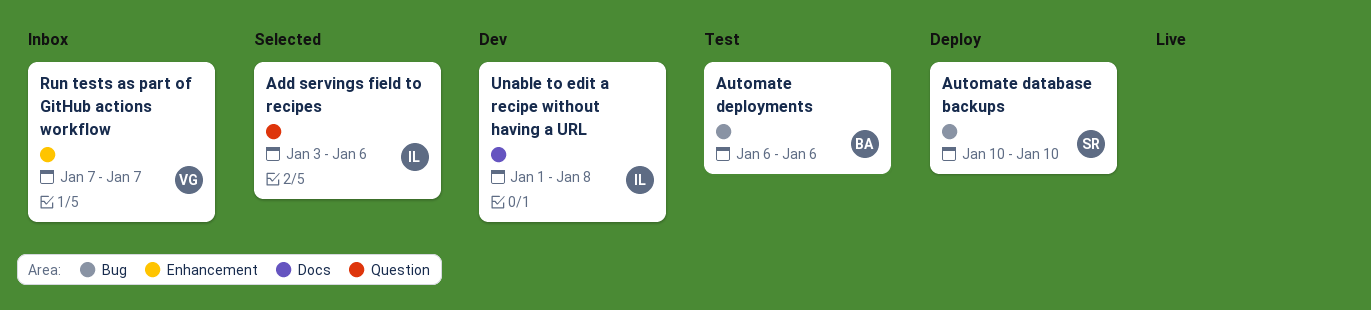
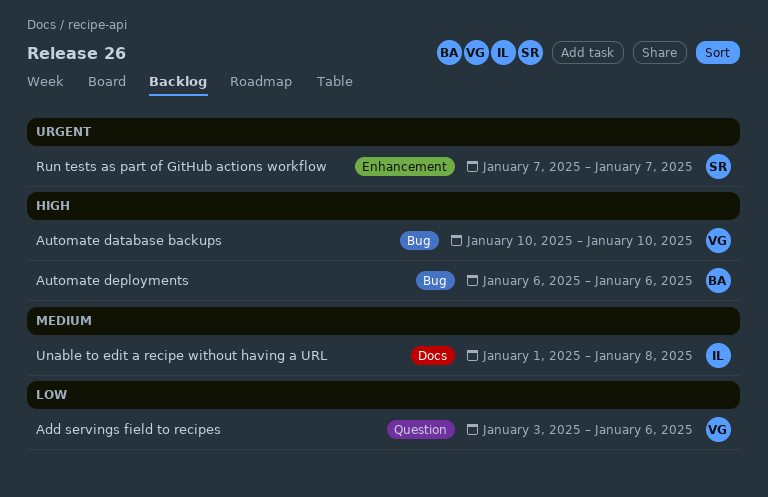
Add servings field to recipes, owner: IL -> VG
Automate database backups, owner: SR -> VG
Run tests as part of GitHub actions workflow, owner: VG -> SR

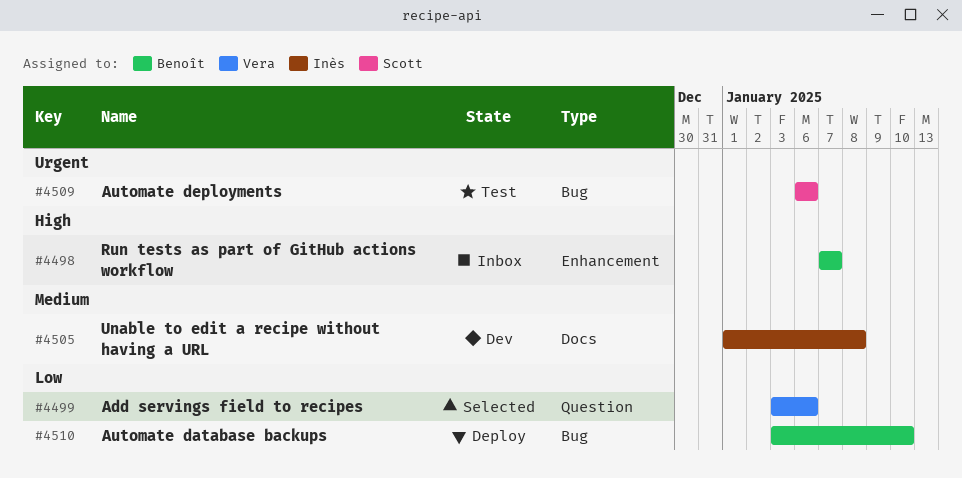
Automate database backups, owner: Vera -> Benoît
Automate database backups, priority: High -> Low
Automate database backups, start: Jan 10 -> Jan 3
Automate deployments, owner: Benoît -> Scott
Automate deployments, priority: High -> Urgent
Run tests as part of GitHub actions workflow, owner: Scott -> Benoît
Run tests as part of GitHub actions workflow, priority: Urgent -> High

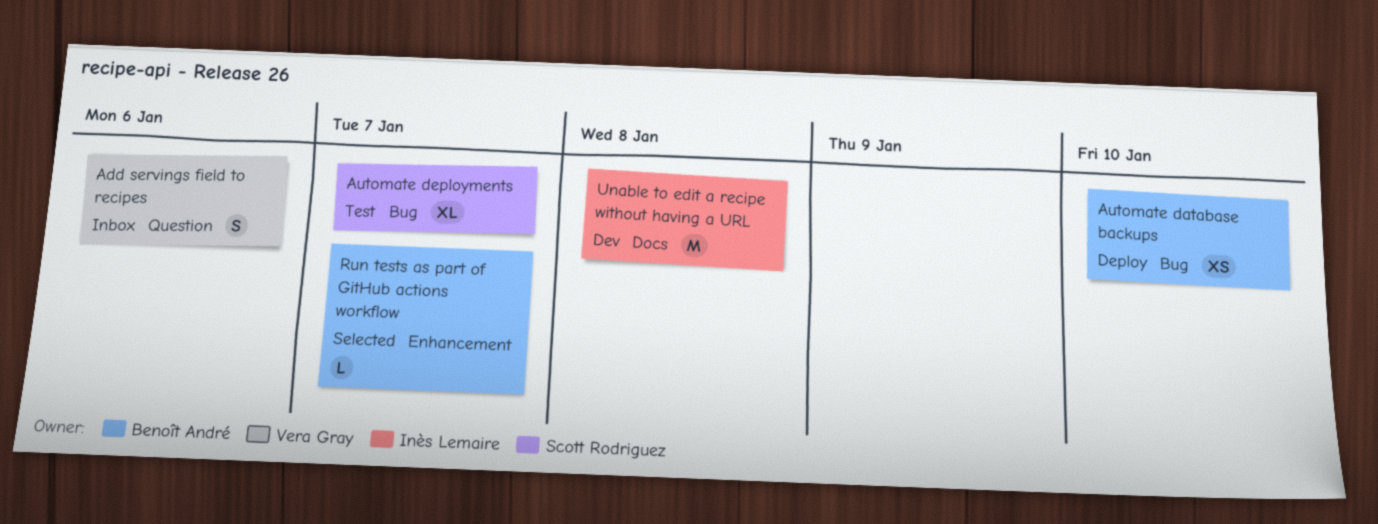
Add servings field to recipes, status: Selected -> Inbox
Automate deployments, due: Jan 6 -> Jan 7
Run tests as part of GitHub actions workflow, status: Inbox -> Selected

